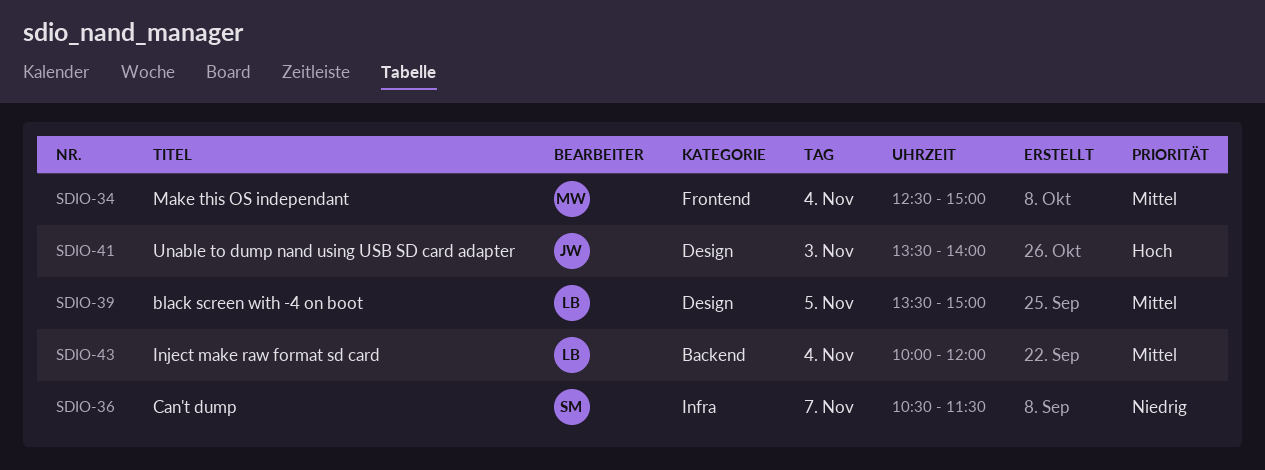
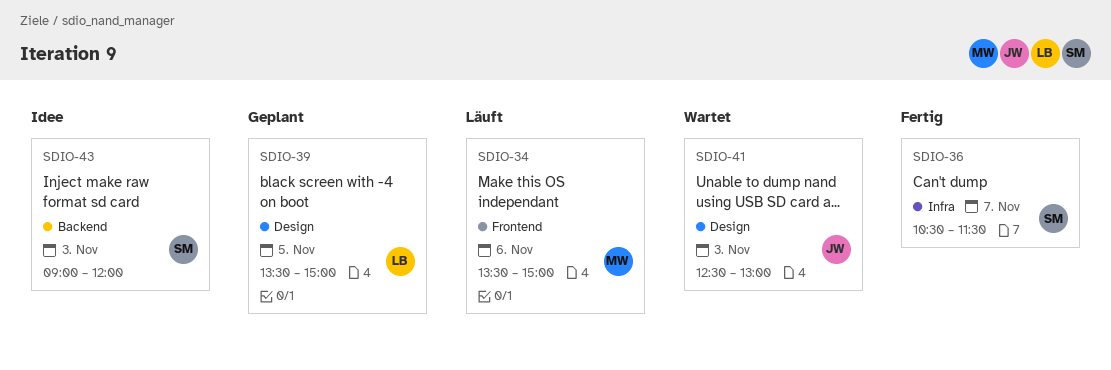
SDIO-34, day: Nov 4 -> Nov 6
SDIO-34, begins: 12:30 -> 13:30
SDIO-41, begins: 13:30 -> 12:30
SDIO-41, ends: 14:00 -> 13:00
SDIO-43, owner: LB -> SM
SDIO-43, day: Nov 4 -> Nov 3
SDIO-43, begins: 10:00 -> 09:00

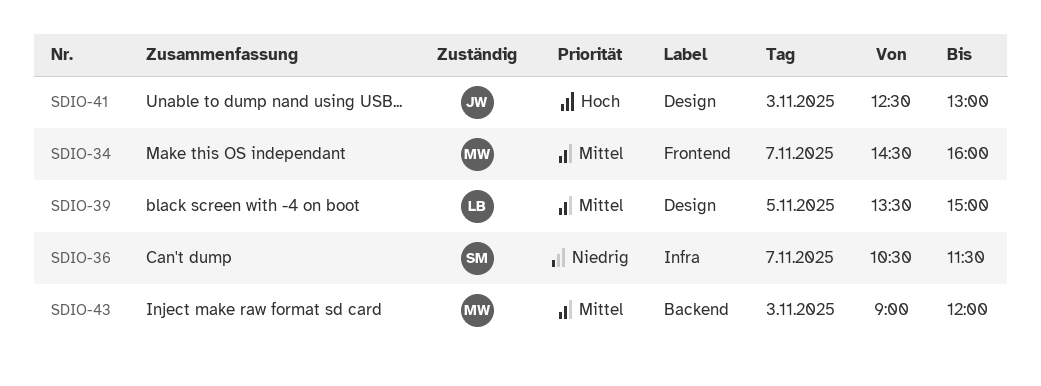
SDIO-34, day: Nov 6 -> Nov 7
SDIO-34, begins: 13:30 -> 14:30
SDIO-34, ends: 15:00 -> 16:00
SDIO-43, owner: SM -> MW

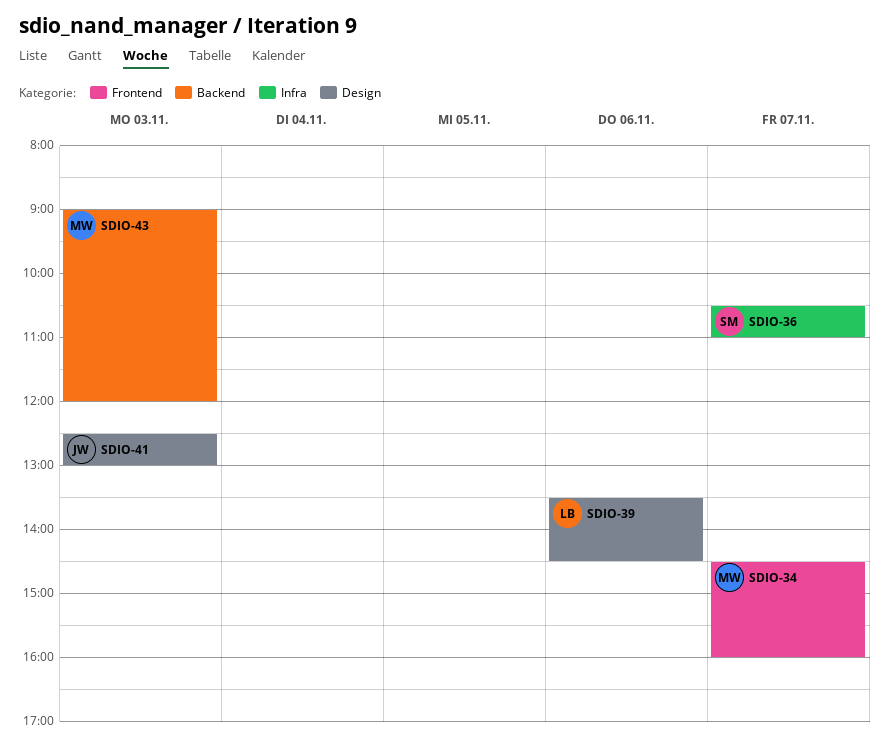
SDIO-36, ends: 11:30 -> 11:00
SDIO-39, day: Nov 5 -> Nov 6
SDIO-39, ends: 15:00 -> 14:30

